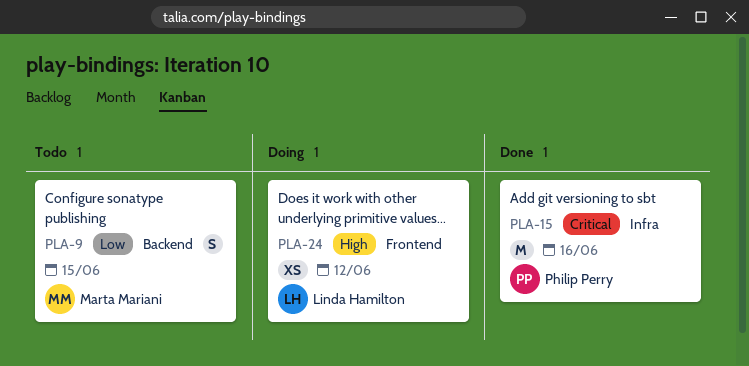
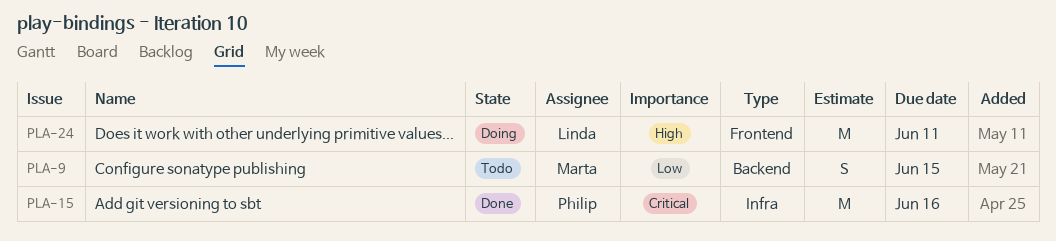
PLA-24, estimate: XS -> M
PLA-24, due: Jun 12 -> Jun 11

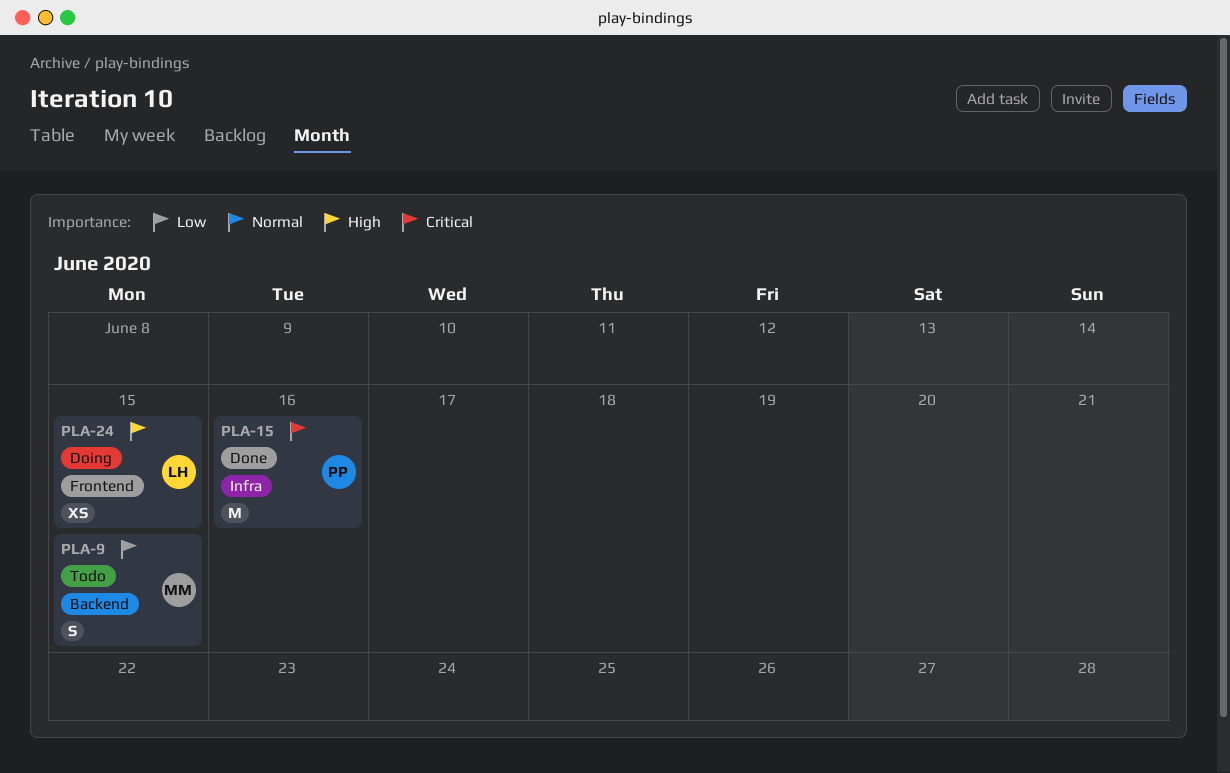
PLA-24, estimate: M -> XS
PLA-24, due: Jun 11 -> Jun 15

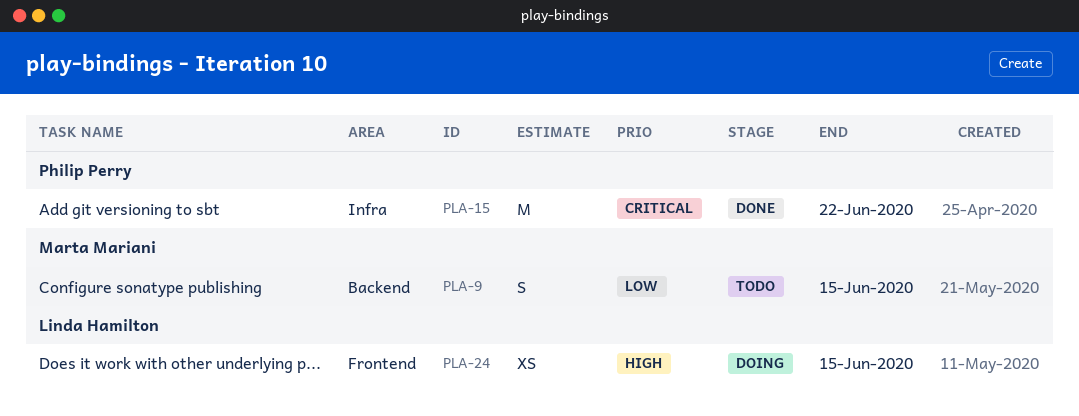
PLA-15, due: Jun 16 -> Jun 22

